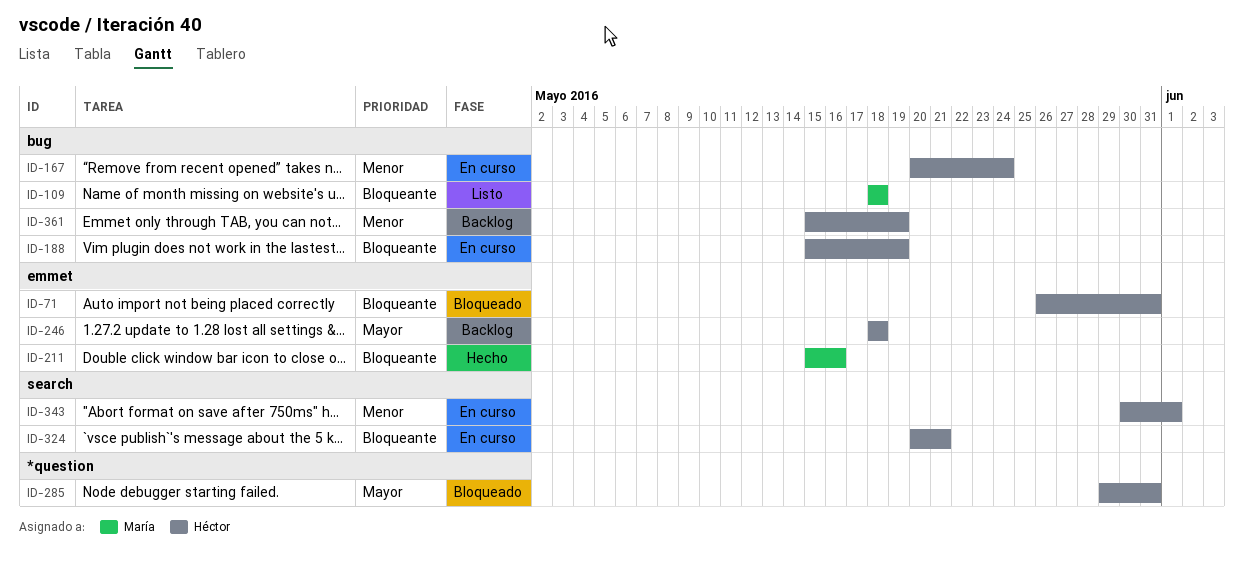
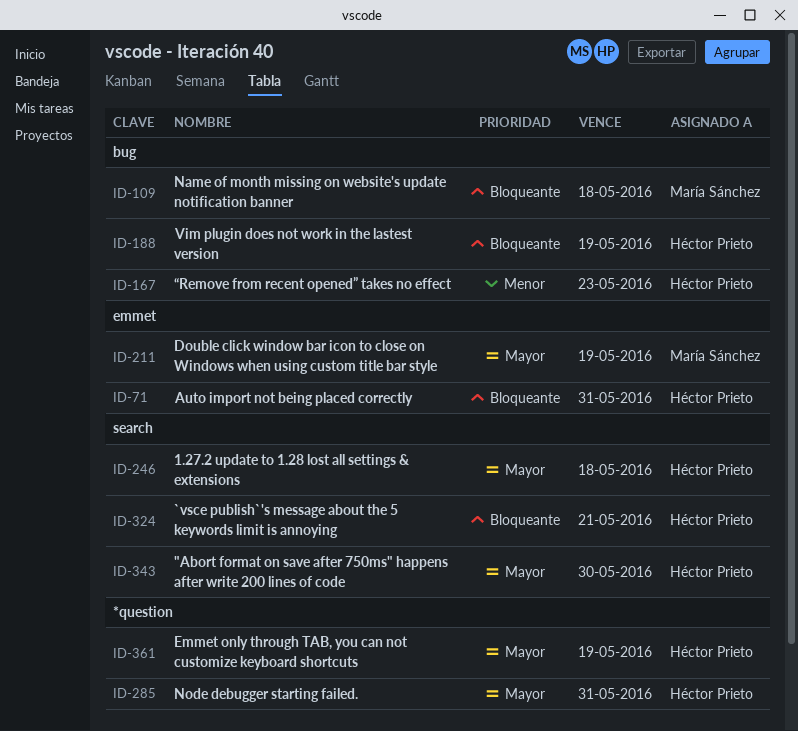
ID-167, due: May 24 -> May 23
ID-211, priority: Bloqueante -> Mayor
ID-211, due: May 16 -> May 19
ID-246, label: emmet -> search
ID-343, priority: Menor -> Mayor
ID-343, due: Jun 1 -> May 30
ID-361, priority: Menor -> Mayor
ID-361, label: bug -> *question

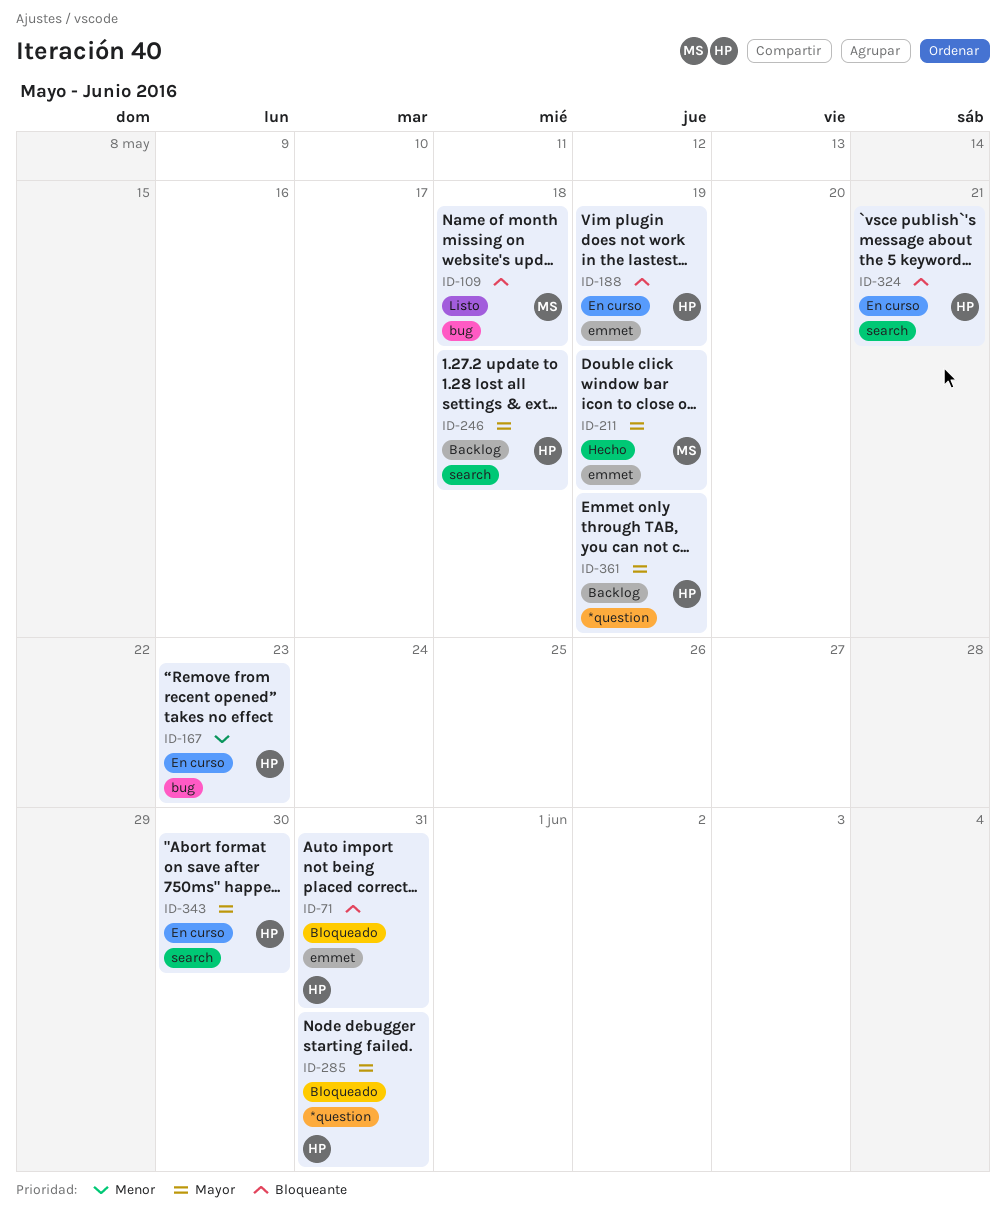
ID-188, label: bug -> emmet

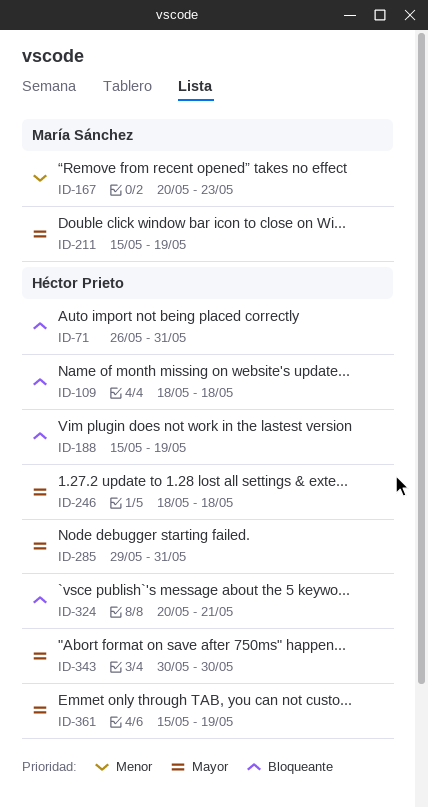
ID-109, owner: María Sánchez -> Héctor Prieto
ID-167, owner: Héctor Prieto -> María Sánchez

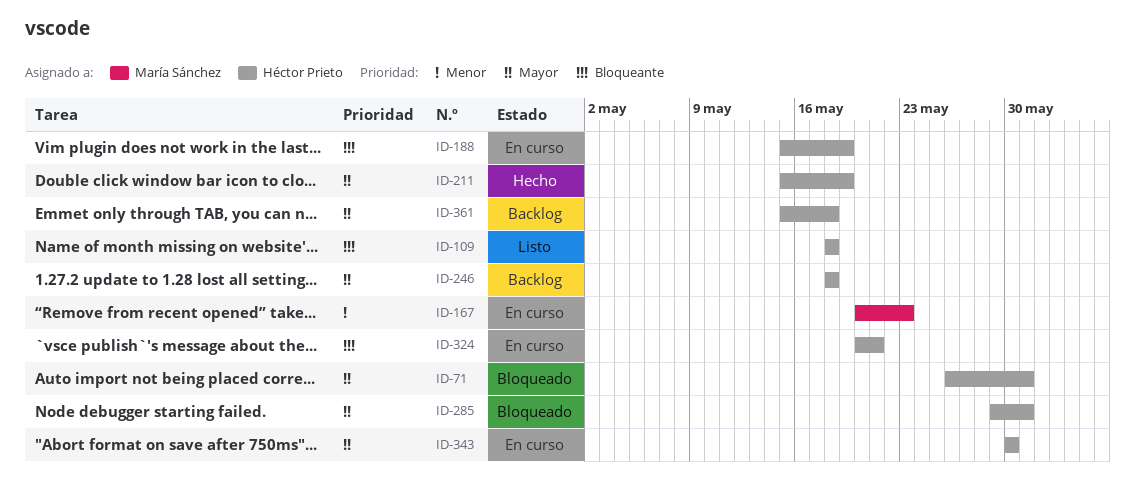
ID-71, priority: Bloqueante -> Mayor
ID-211, owner: María Sánchez -> Héctor Prieto
ID-361, due: May 19 -> May 18

